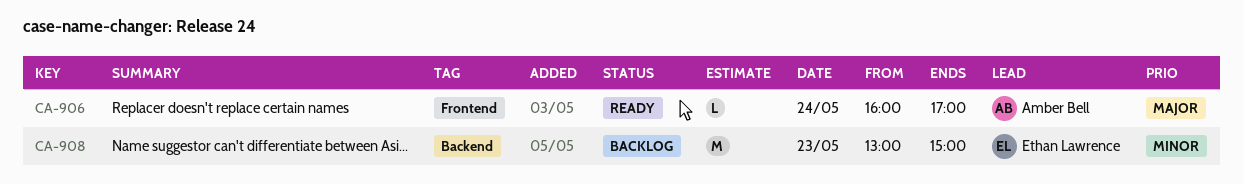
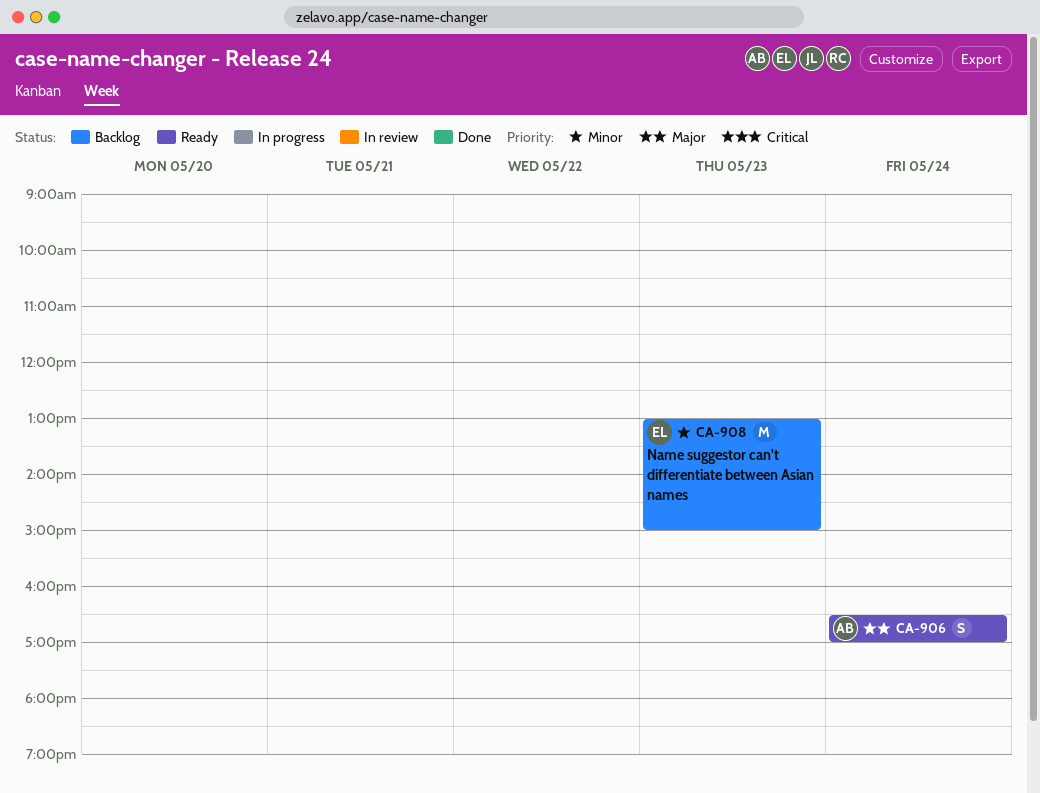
CA-906, estimate: L -> S
CA-906, begins: 16:00 -> 16:30

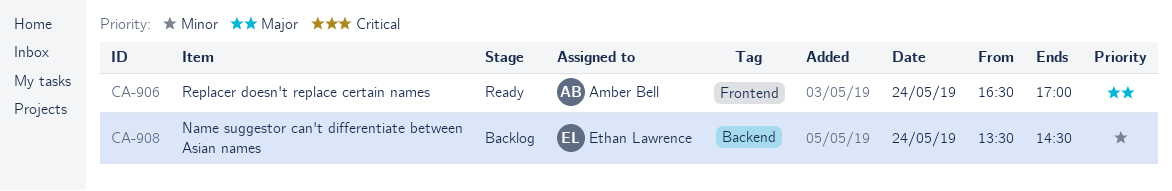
CA-908, day: May 23 -> May 24
CA-908, begins: 13:00 -> 13:30
CA-908, ends: 15:00 -> 14:30

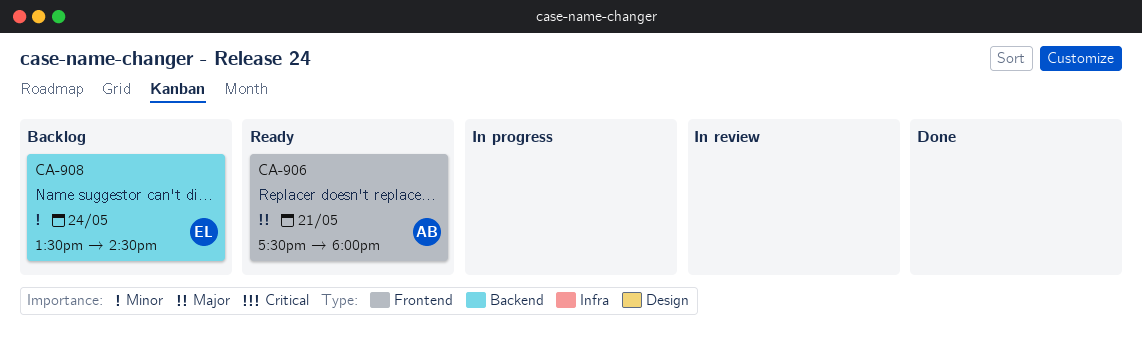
CA-906, day: May 24 -> May 21
CA-906, begins: 16:30 -> 17:30
CA-906, ends: 17:00 -> 18:00

